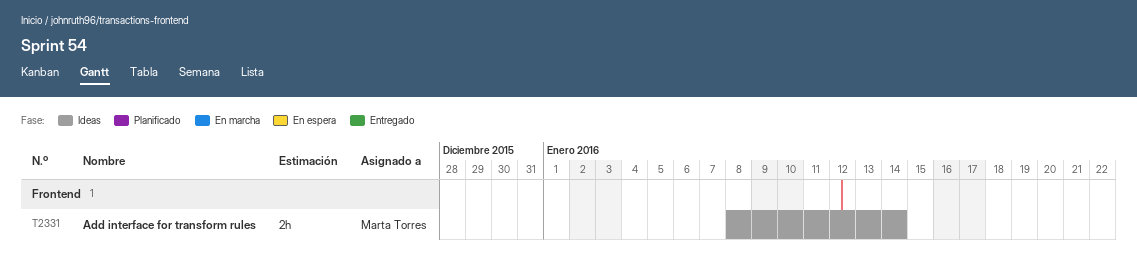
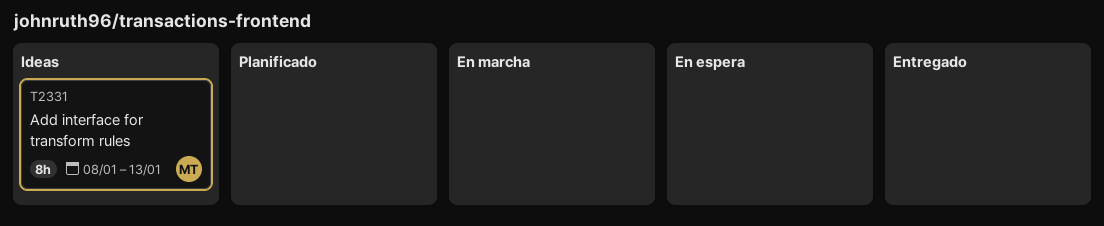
T2331, estimate: 2h -> 8h
T2331, due: Jan 14 -> Jan 13

